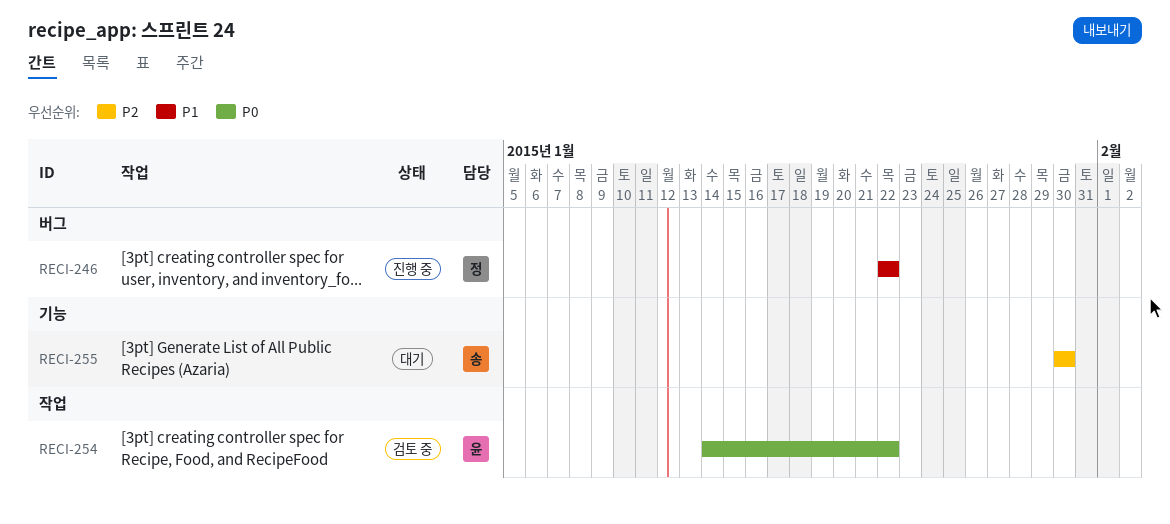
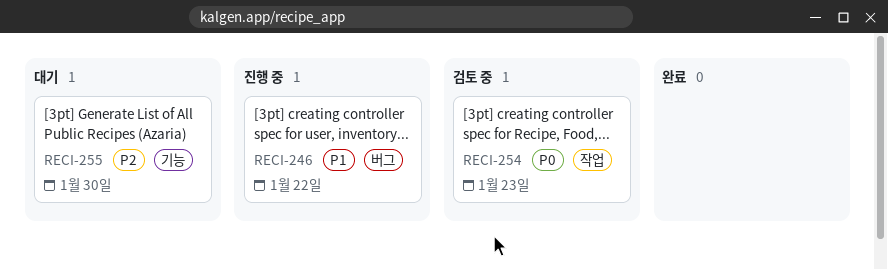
RECI-254, due: Jan 22 -> Jan 23

